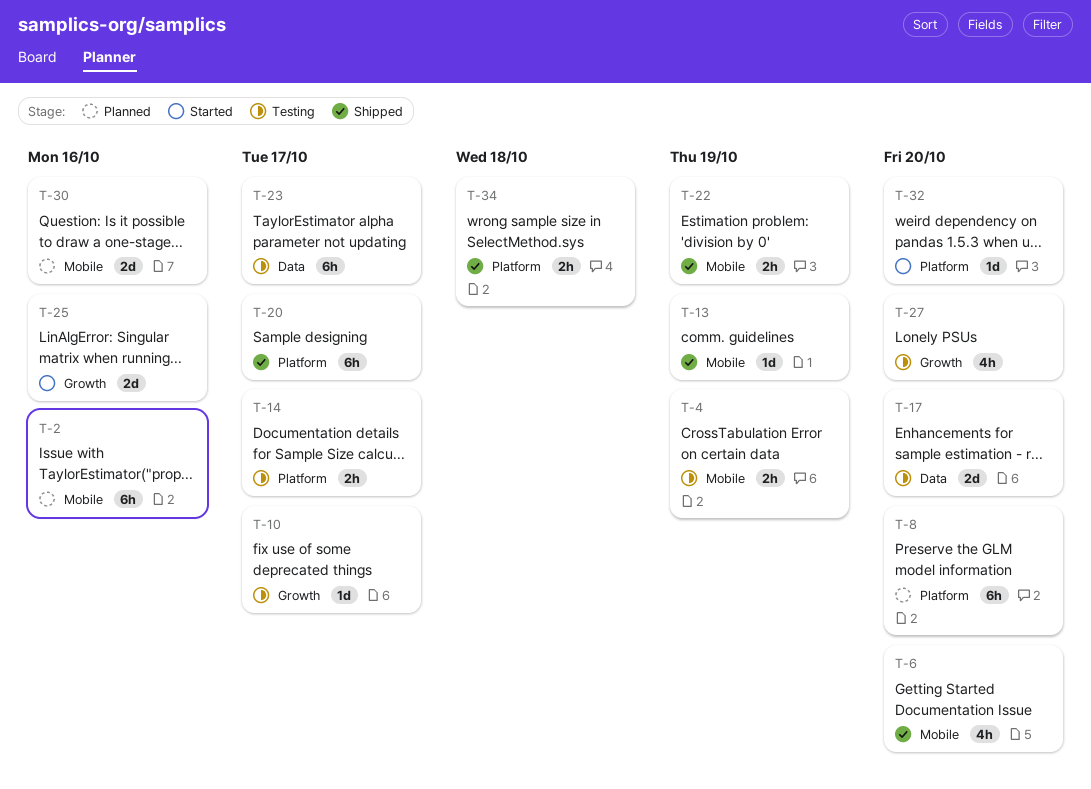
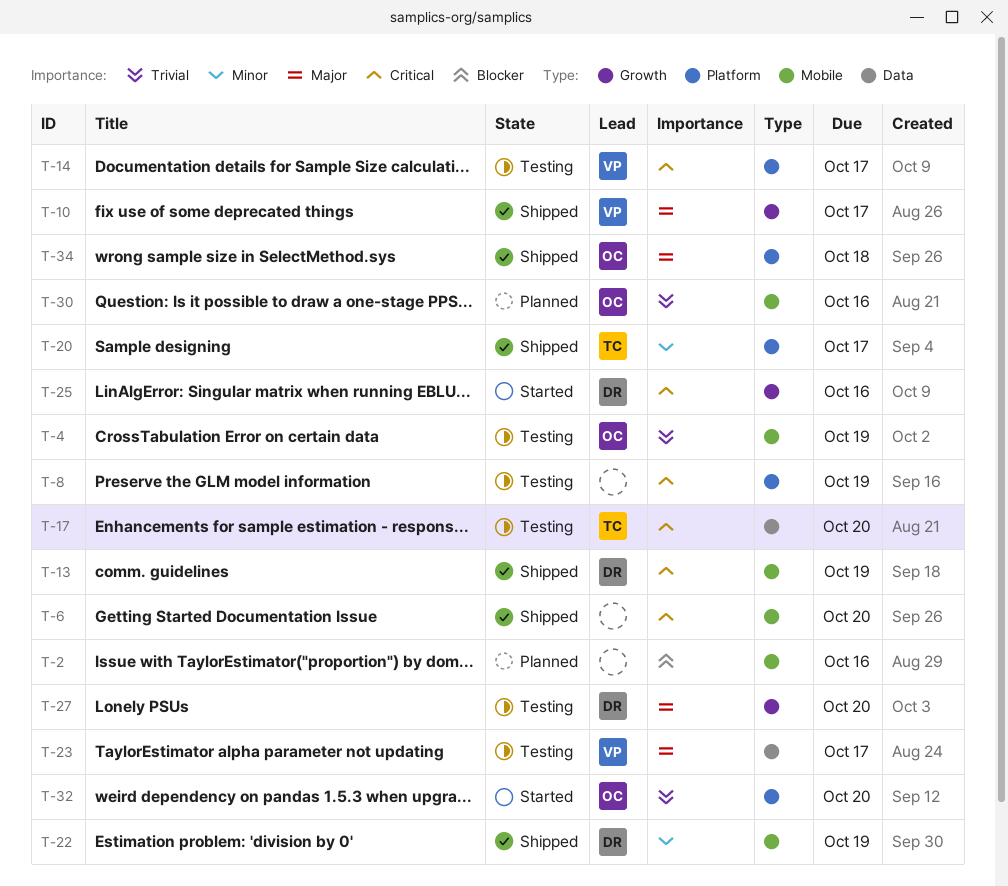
T-8, status: Planned -> Testing
T-8, due: Oct 20 -> Oct 19
T-10, status: Testing -> Shipped

